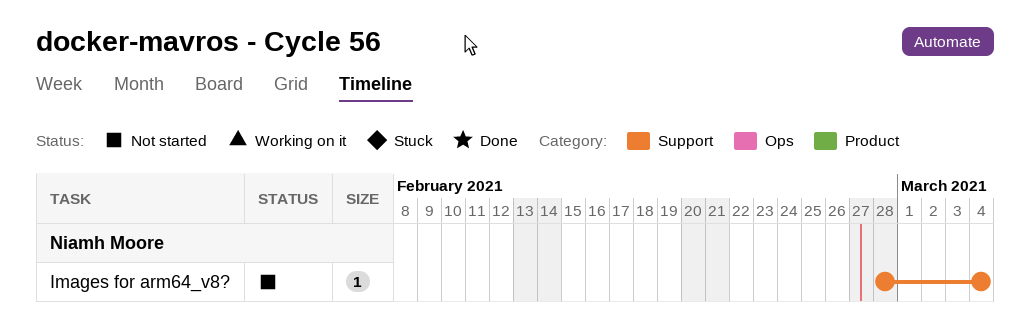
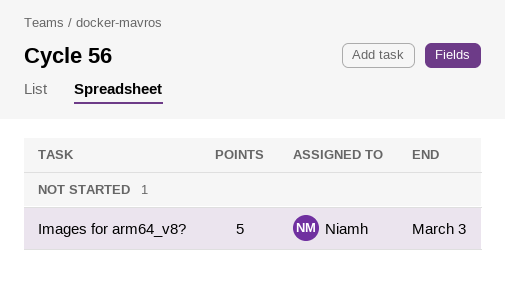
Images for arm64_v8?, estimate: 1 -> 5
Images for arm64_v8?, due: Mar 4 -> Mar 3

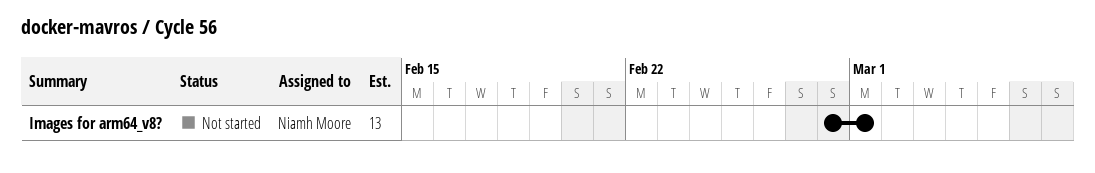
Images for arm64_v8?, estimate: 5 -> 13
Images for arm64_v8?, due: Mar 3 -> Mar 1

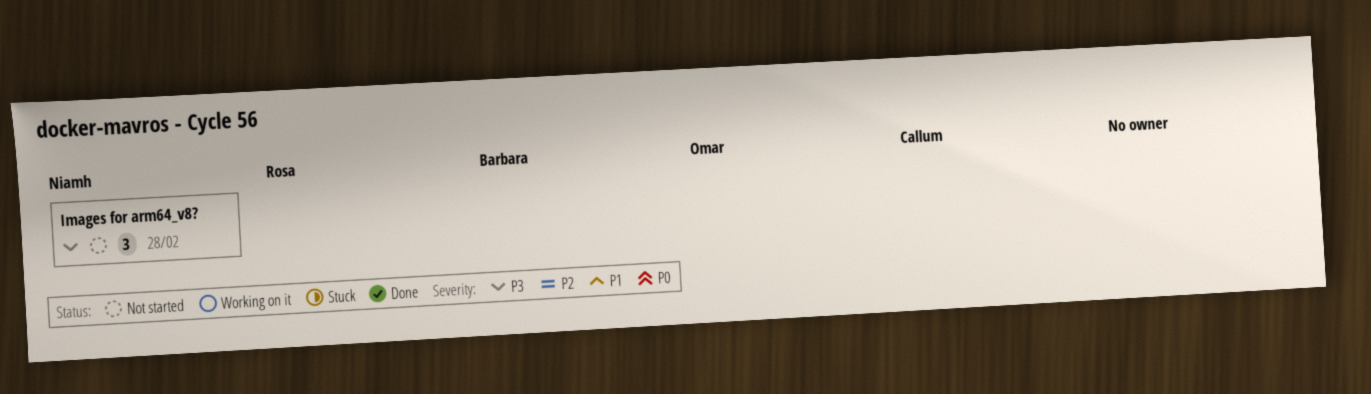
Images for arm64_v8?, estimate: 13 -> 3
Images for arm64_v8?, due: Mar 1 -> Feb 28

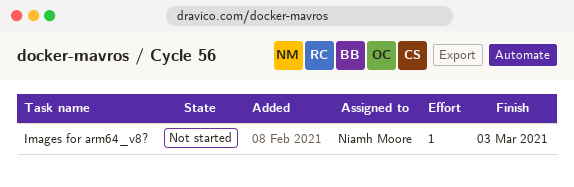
Images for arm64_v8?, estimate: 3 -> 1
Images for arm64_v8?, due: Feb 28 -> Mar 3

